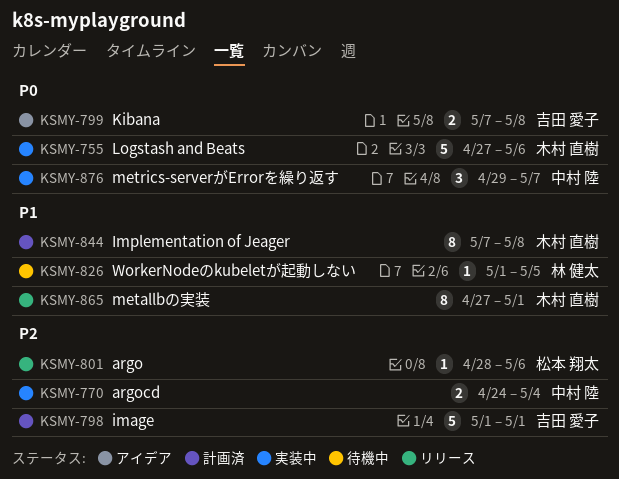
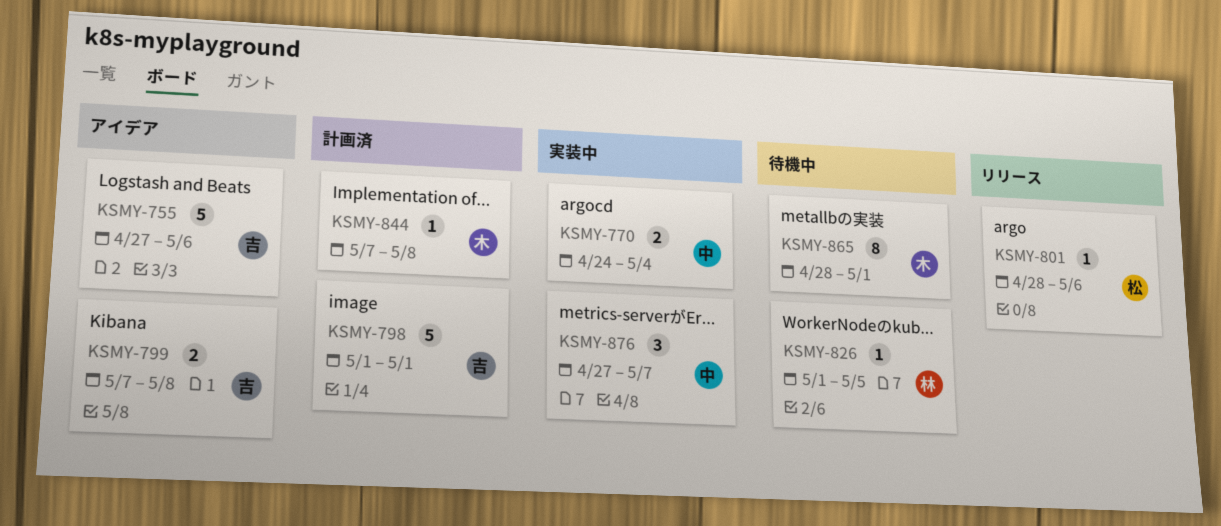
KSMY-755, status: 実装中 -> アイデア
KSMY-755, owner: 木村 直樹 -> 吉田 愛子
KSMY-844, estimate: 8 -> 1
KSMY-865, status: リリース -> 待機中
KSMY-865, start: Apr 27 -> Apr 28
KSMY-876, start: Apr 29 -> Apr 27

